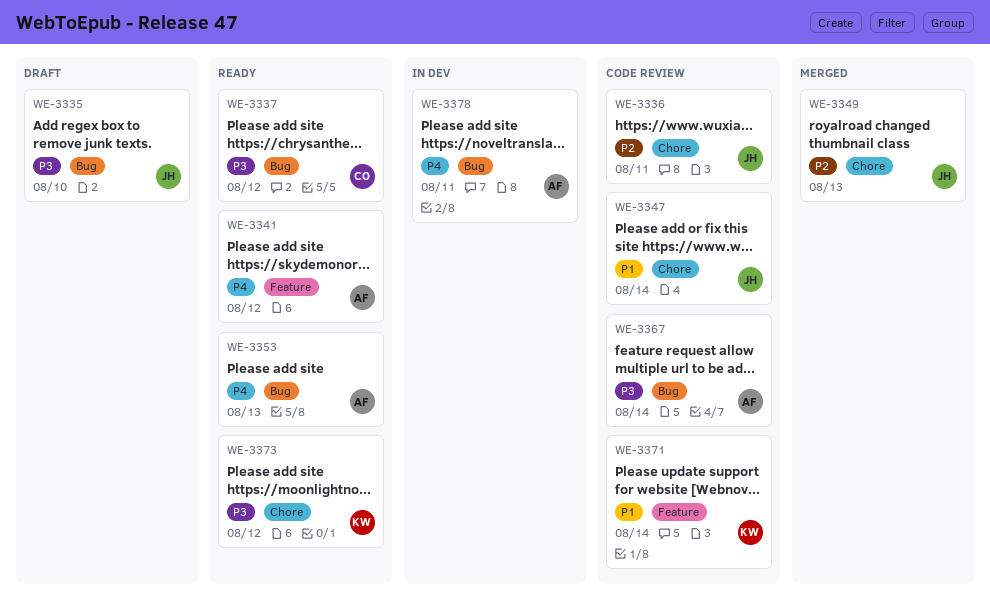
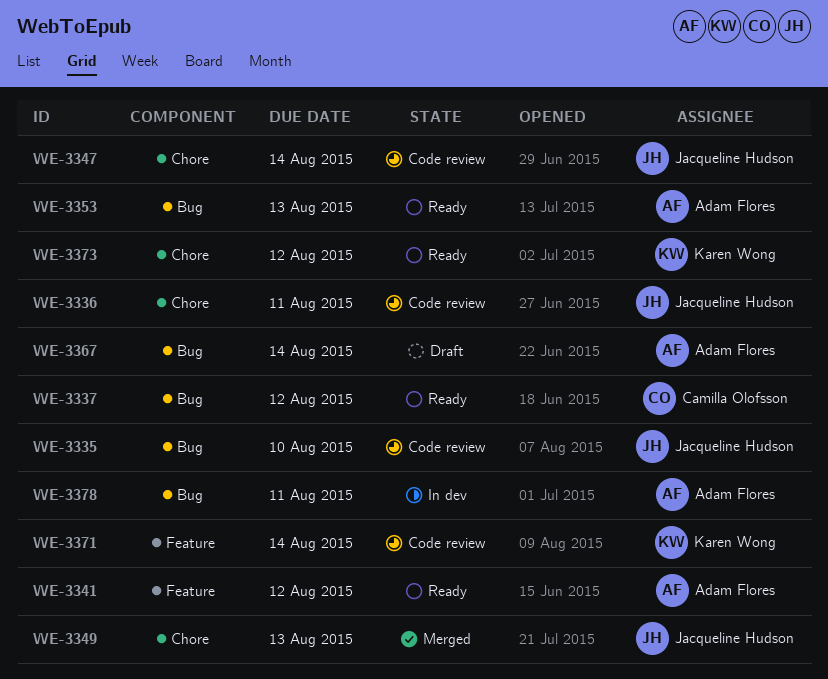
WE-3335, status: Draft -> Code review
WE-3367, status: Code review -> Draft

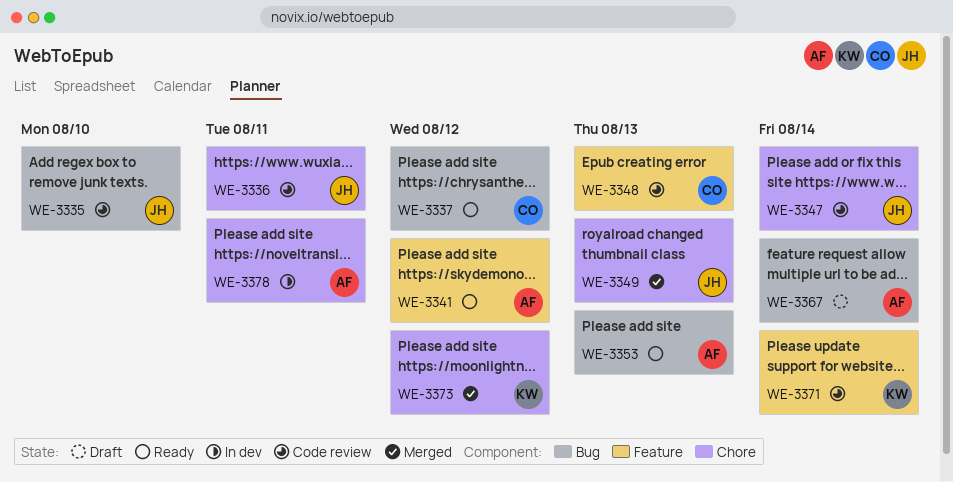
WE-3348: none -> present
WE-3373, status: Ready -> Merged
WE-3378, label: Bug -> Chore

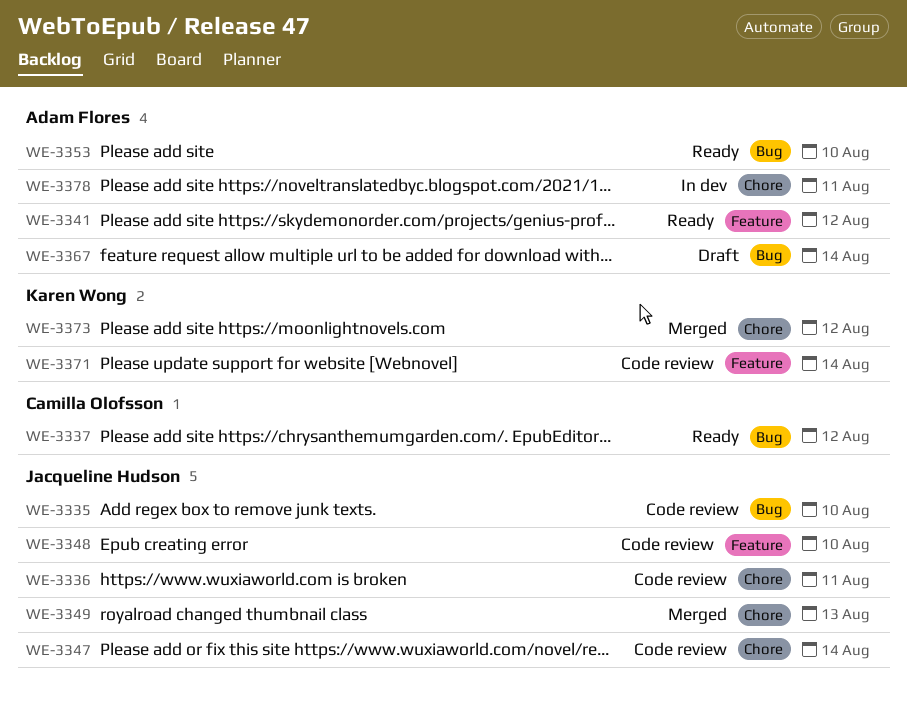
WE-3348, owner: Camilla Olofsson -> Jacqueline Hudson
WE-3348, due: Aug 13 -> Aug 10
WE-3353, due: Aug 13 -> Aug 10

